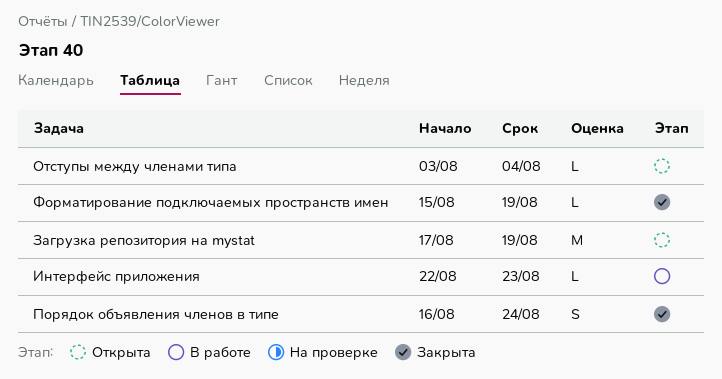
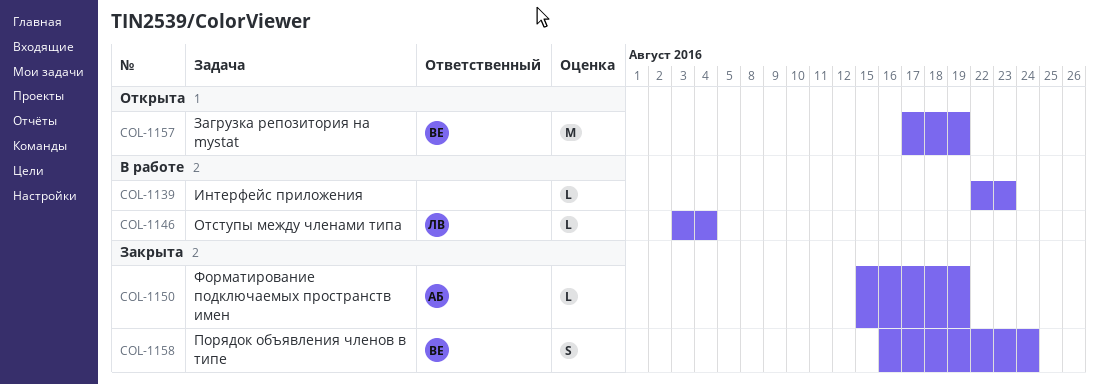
Отступы между членами типа, status: Открыта -> В работе

